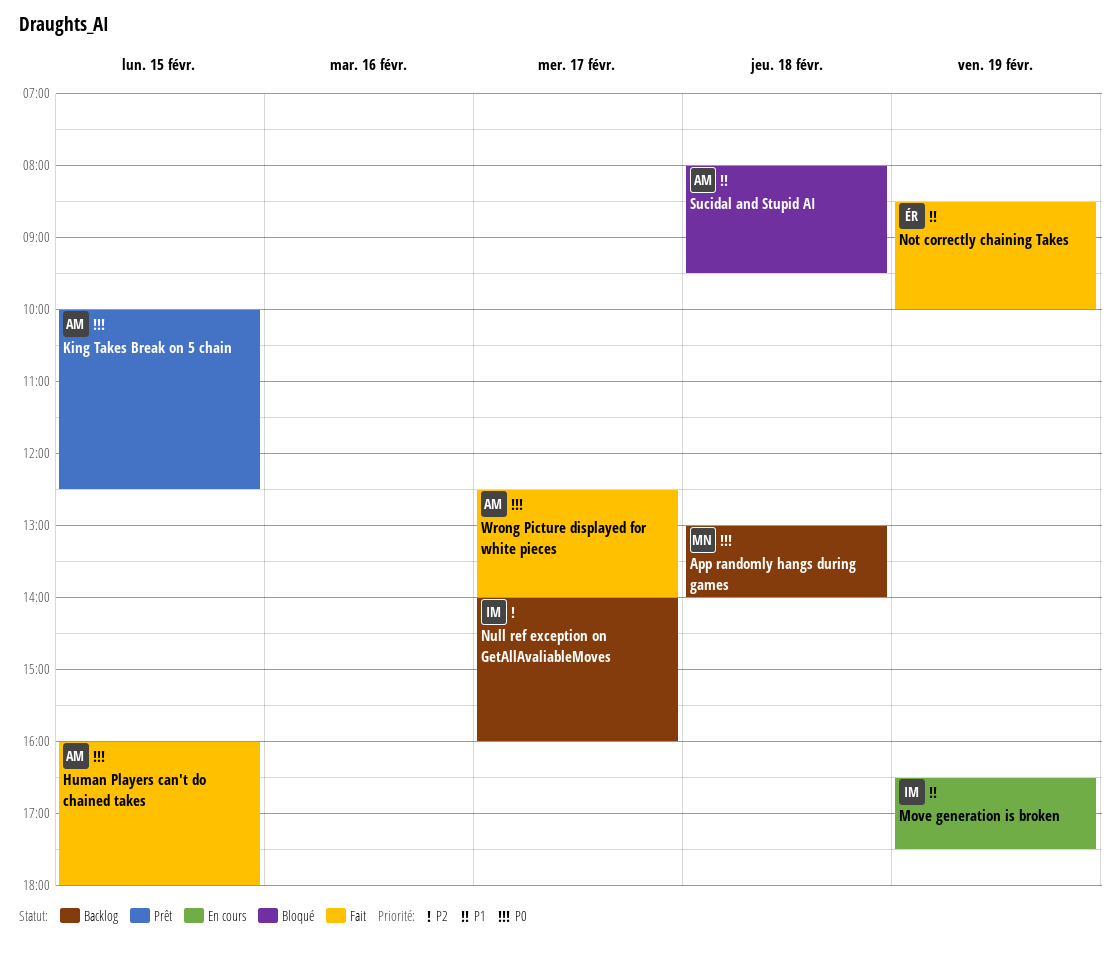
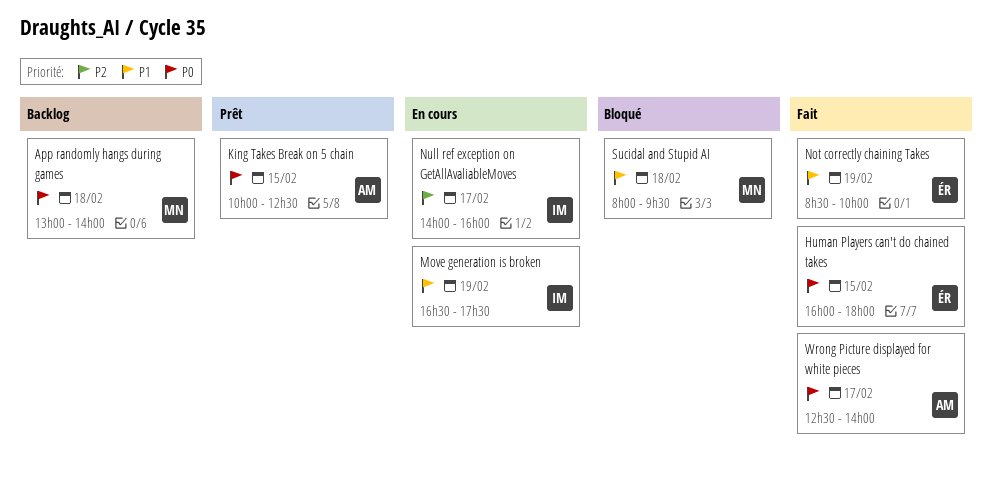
Human Players can't do chained takes, owner: AM -> ÉR
Null ref exception on GetAllAvaliableMoves, status: Backlog -> En cours
Sucidal and Stupid AI, owner: AM -> MN

